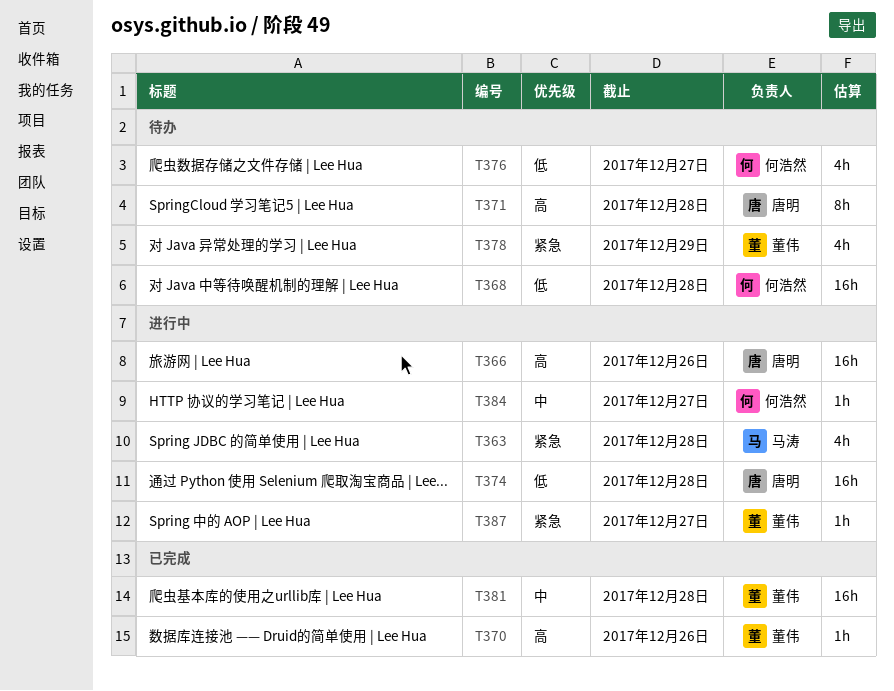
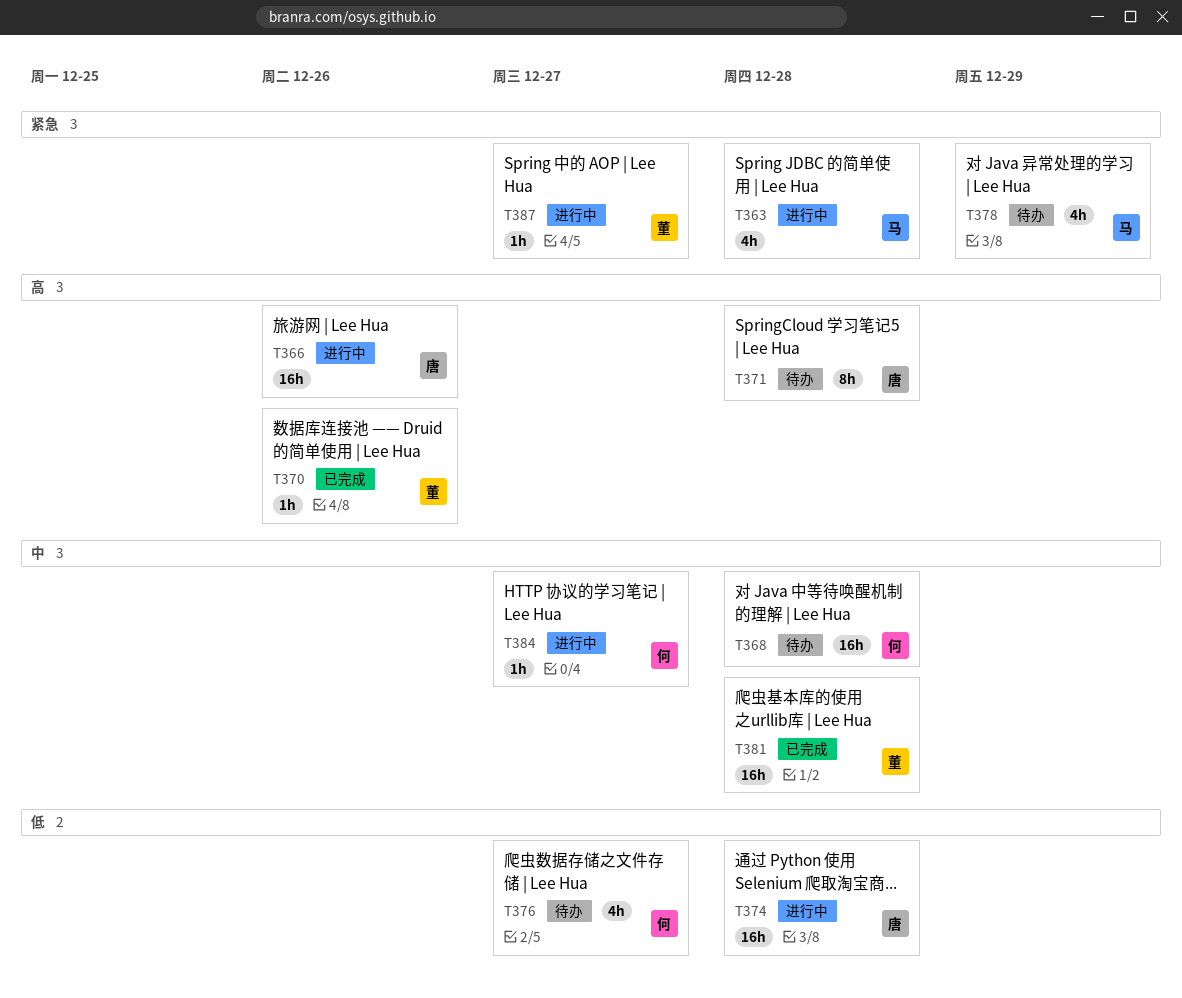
T368, priority: 低 -> 中
T378, owner: 董伟 -> 马涛

